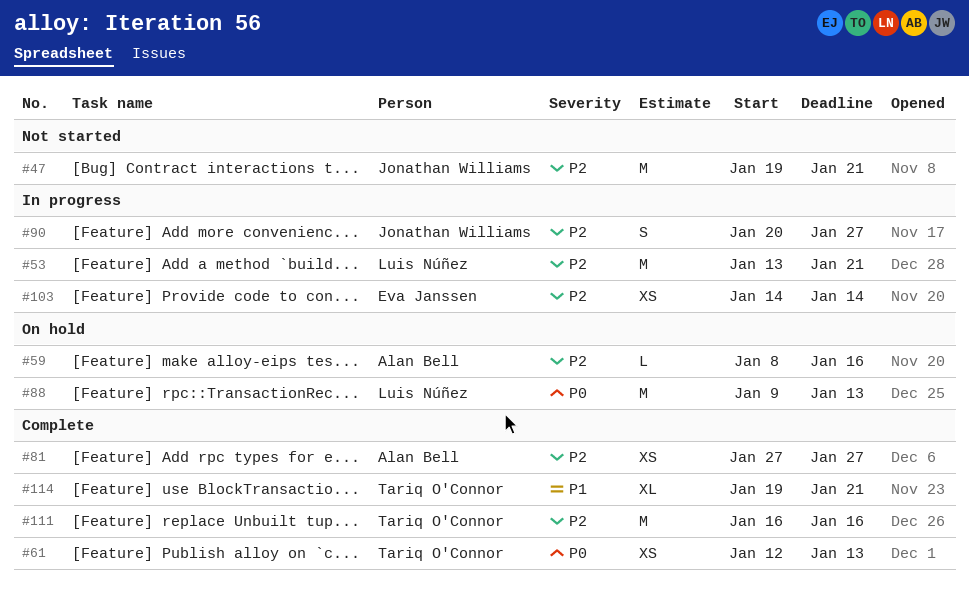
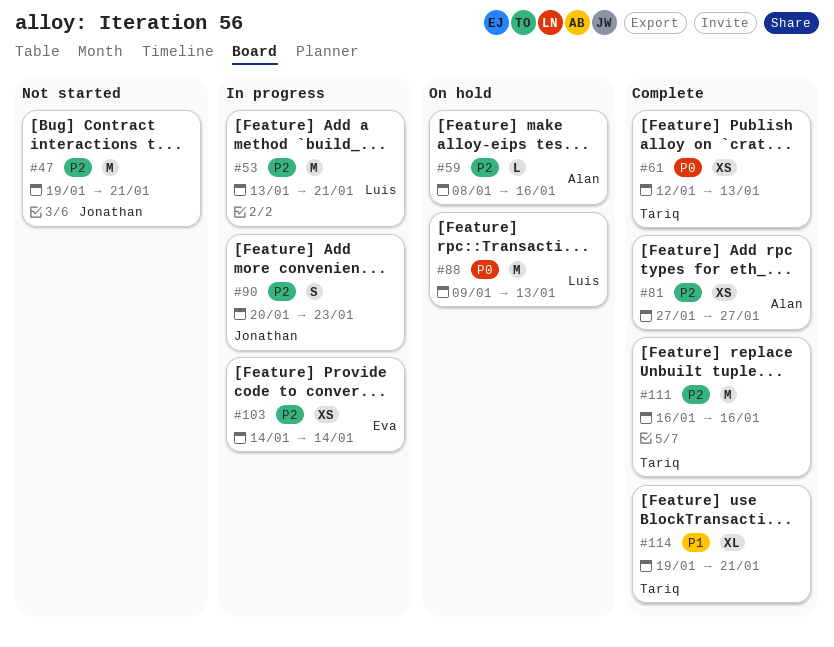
#90, due: Jan 27 -> Jan 23

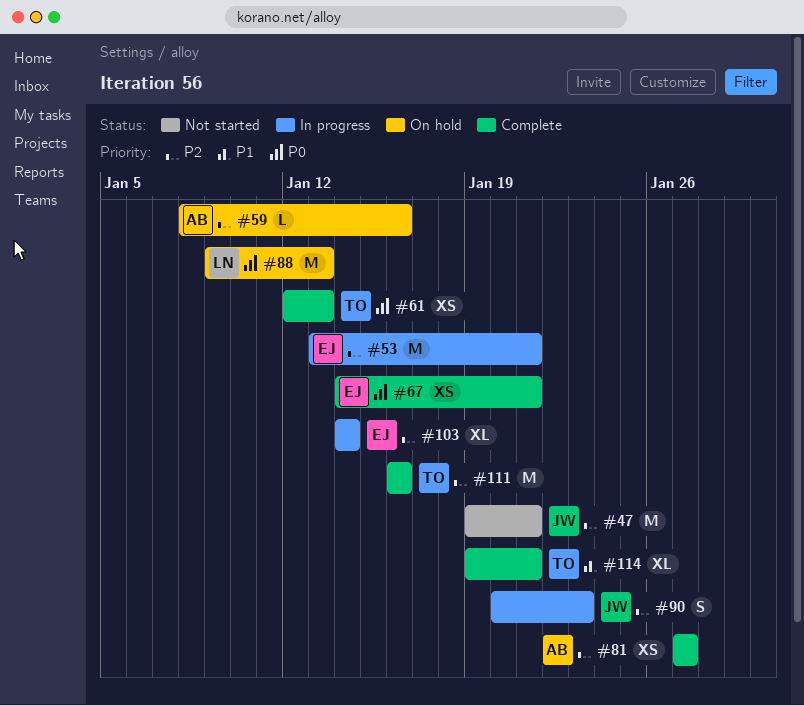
#53, owner: Luis -> Eva
#67: none -> present
#103, estimate: XS -> XL

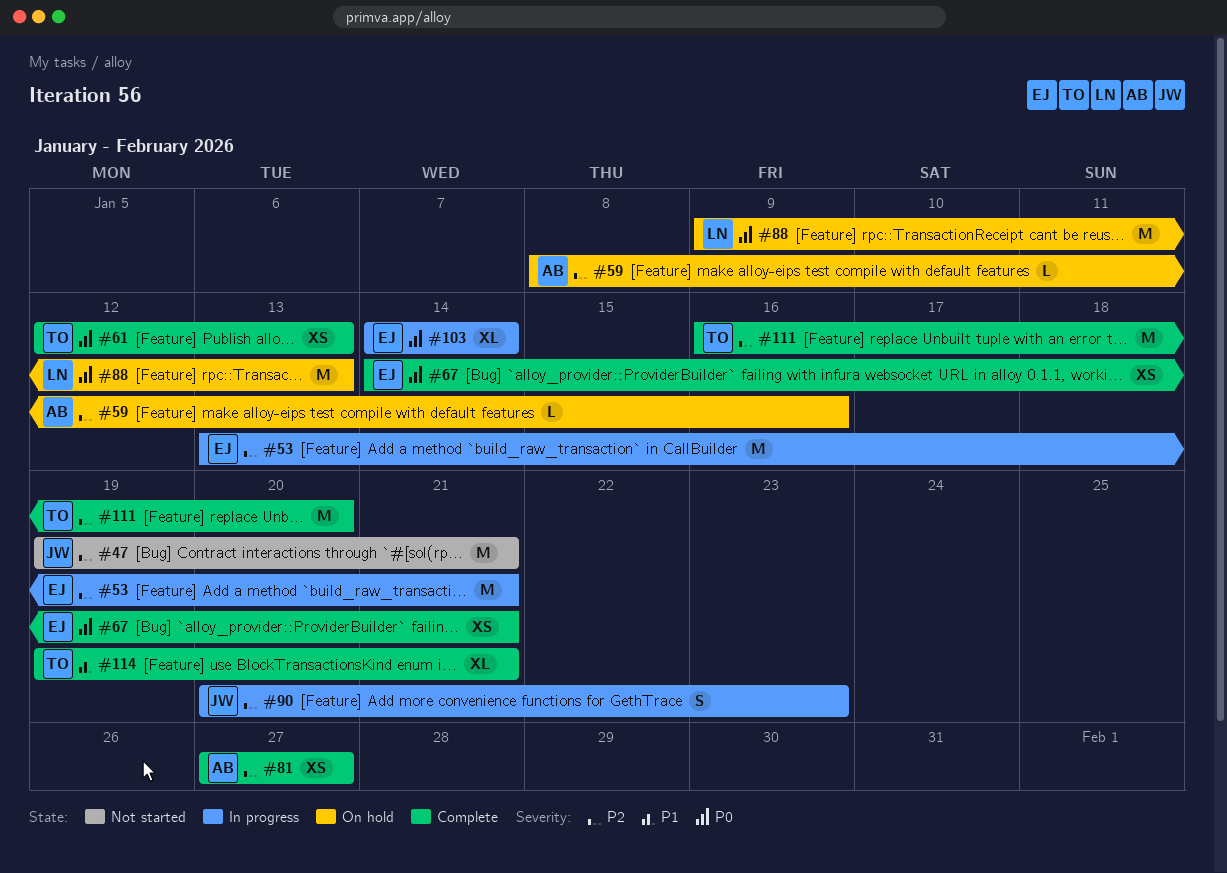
#103, priority: P2 -> P0
#111, due: Jan 16 -> Jan 20

